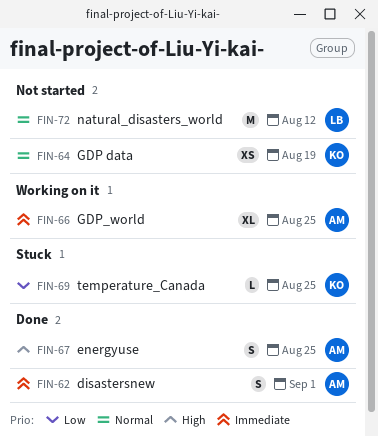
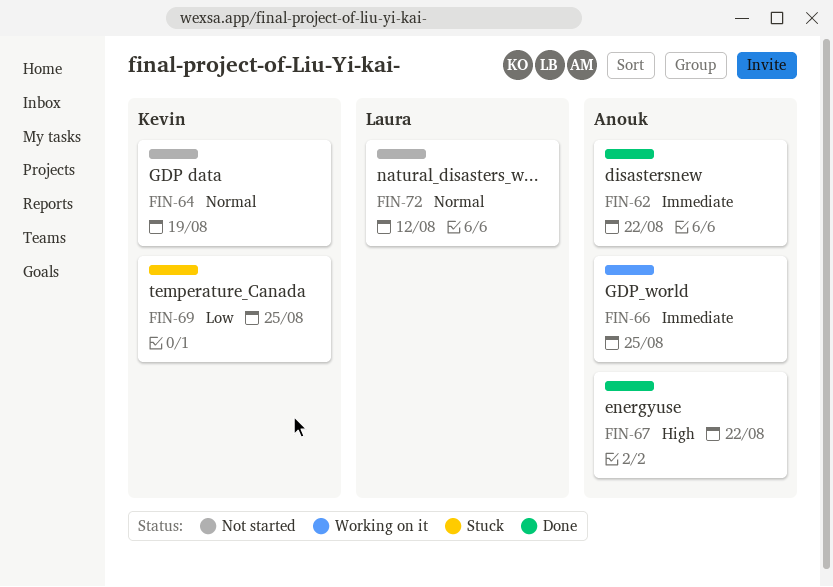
FIN-62, due: Sep 1 -> Aug 22
FIN-67, due: Aug 25 -> Aug 22

